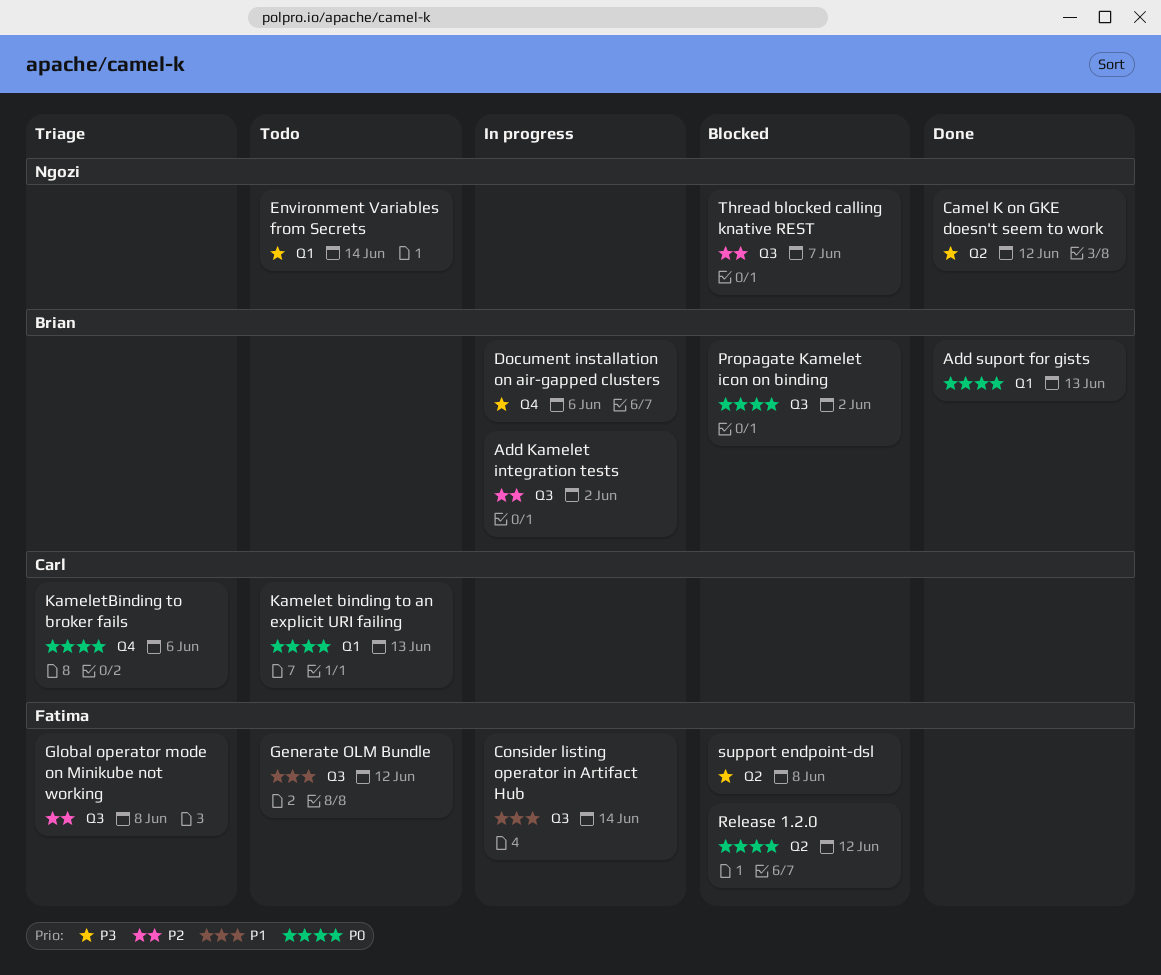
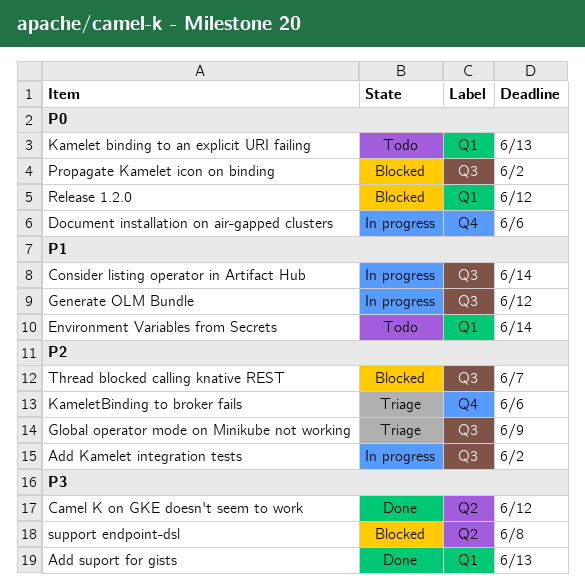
Add suport for gists, priority: P0 -> P3
Document installation on air-gapped clusters, priority: P3 -> P0
Environment Variables from Secrets, priority: P3 -> P1
Generate OLM Bundle, status: Todo -> In progress
Global operator mode on Minikube not working, due: Jun 8 -> Jun 9
KameletBinding to broker fails, priority: P0 -> P2
Release 1.2.0, label: Q2 -> Q1

